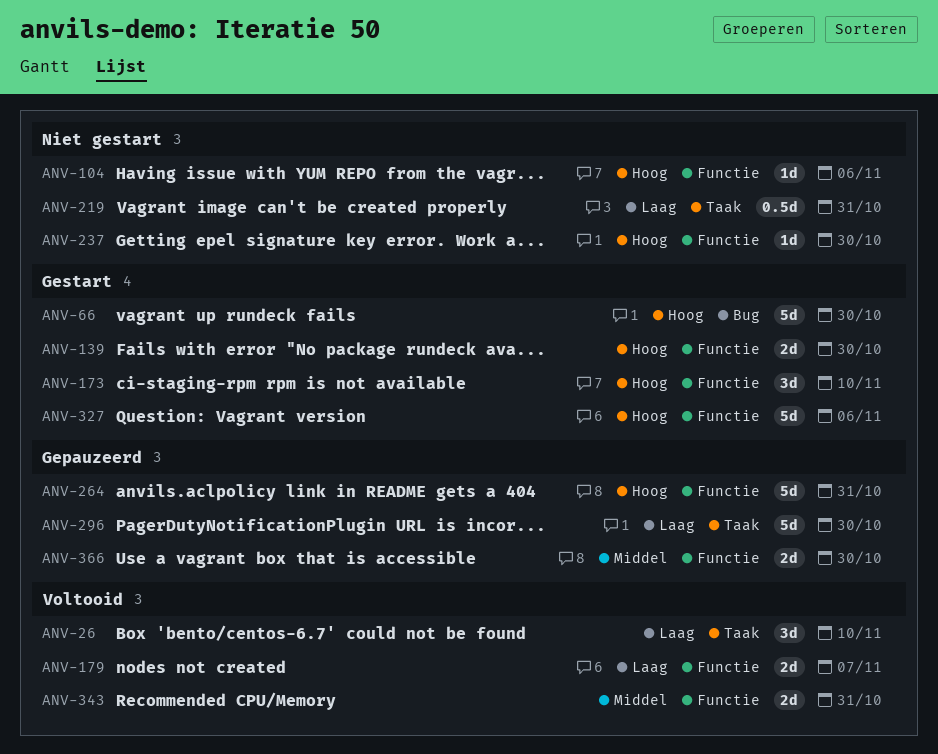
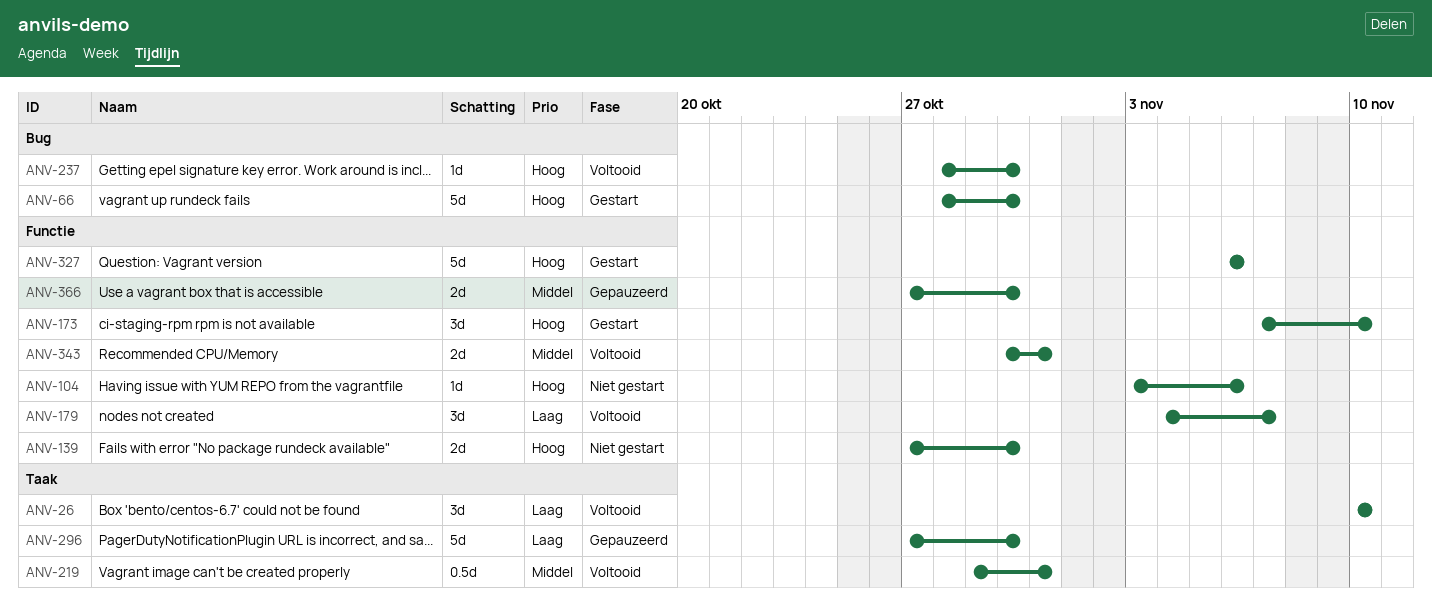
ANV-139, status: Gestart -> Niet gestart
ANV-179, estimate: 2d -> 3d
ANV-219, status: Niet gestart -> Voltooid
ANV-219, priority: Laag -> Middel
ANV-237, status: Niet gestart -> Voltooid
ANV-237, label: Functie -> Bug
ANV-264: present -> none

